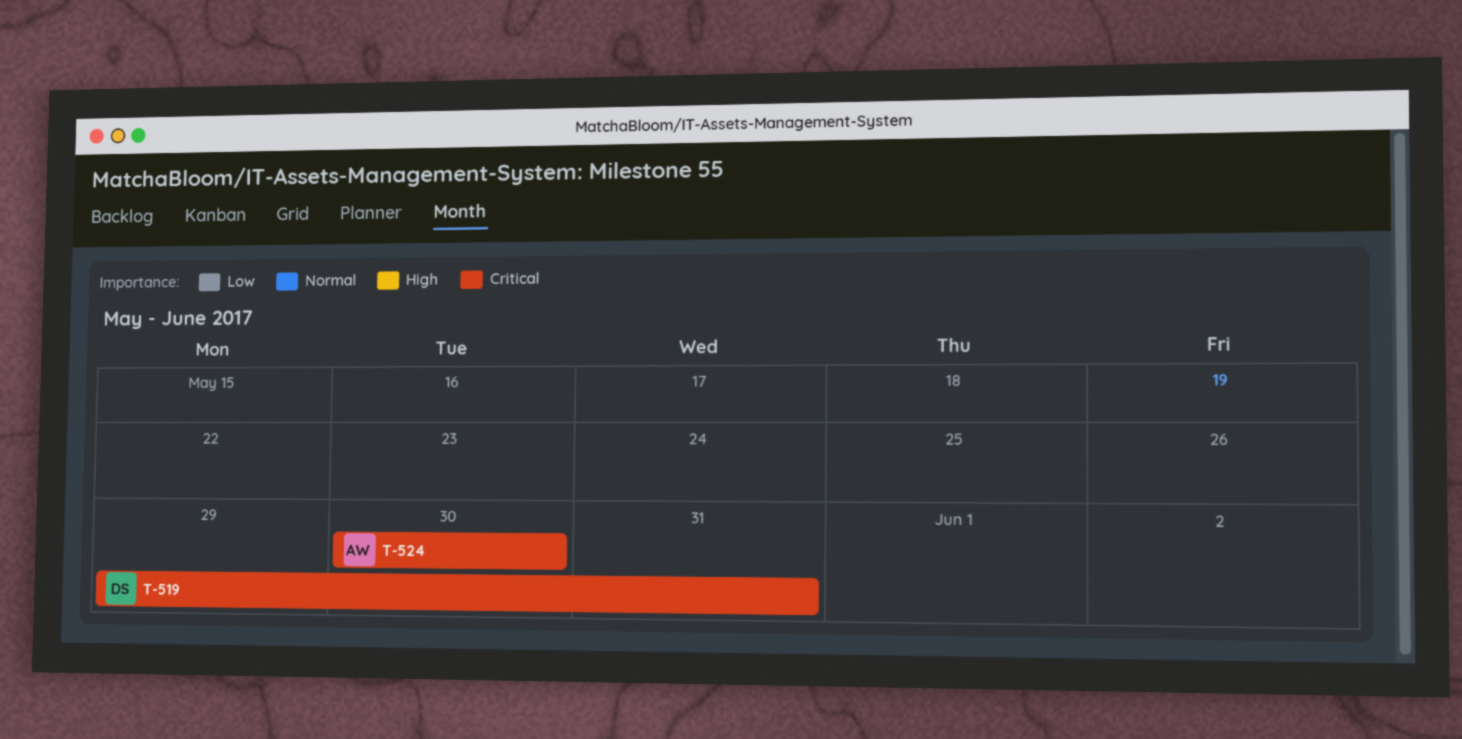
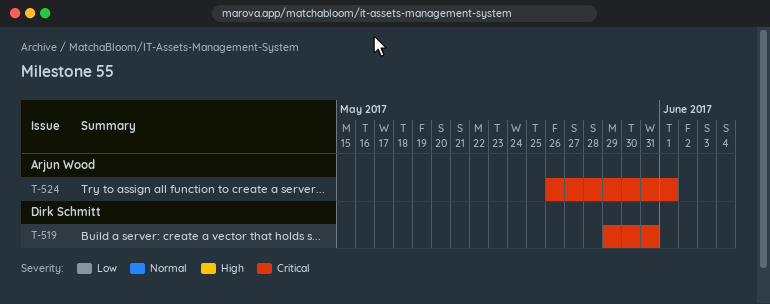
T-524, start: May 30 -> May 26
T-524, due: May 30 -> Jun 1

